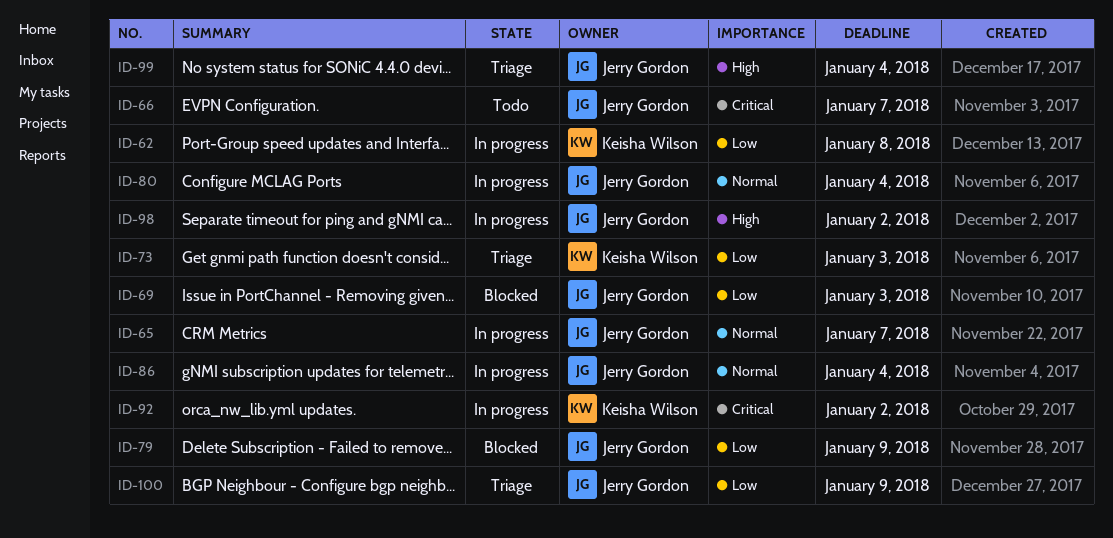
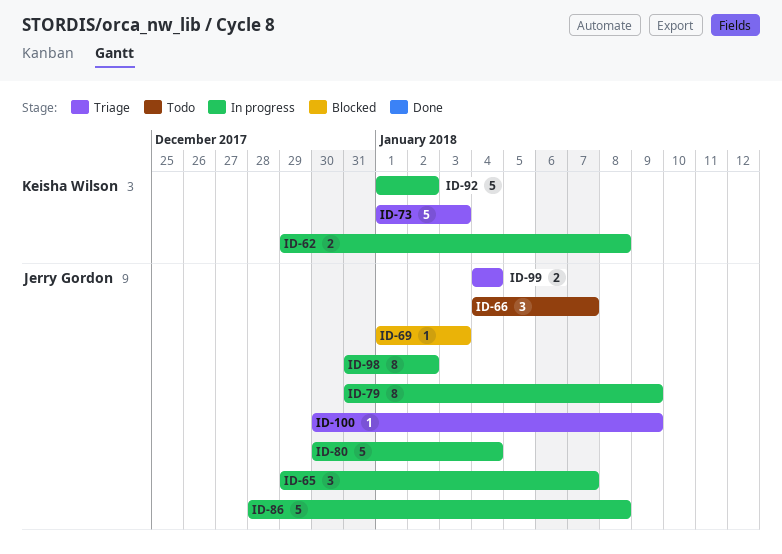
ID-79, status: Blocked -> In progress
ID-86, due: Jan 4 -> Jan 8

